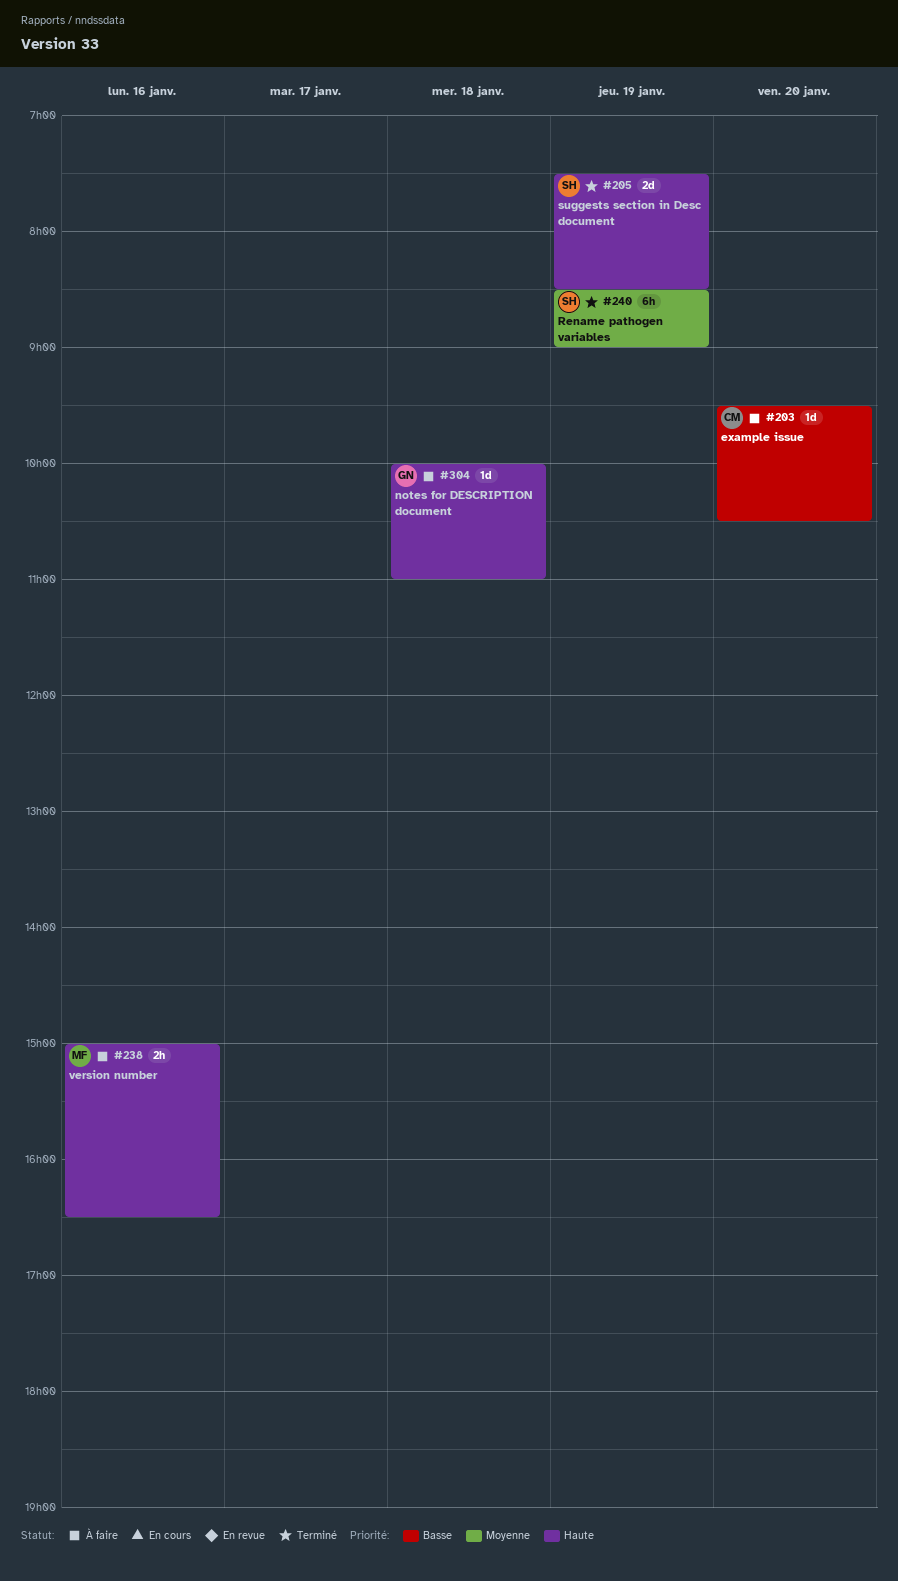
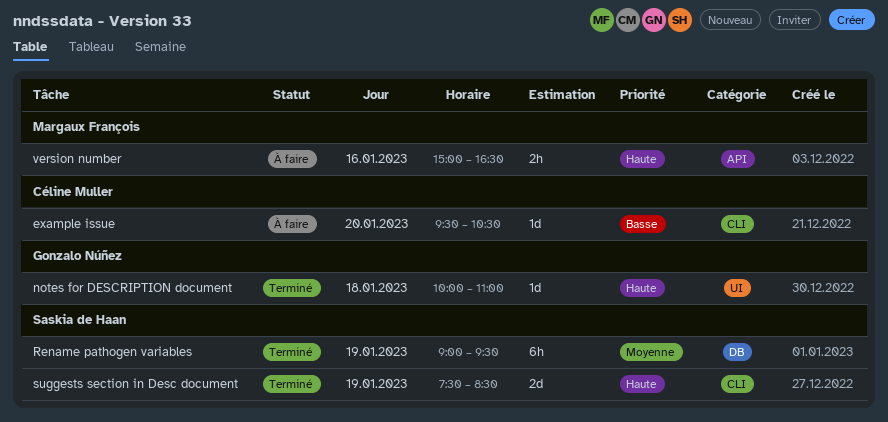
notes for DESCRIPTION document, status: À faire -> Terminé
Rename pathogen variables, begins: 08:30 -> 09:00
Rename pathogen variables, ends: 09:00 -> 09:30

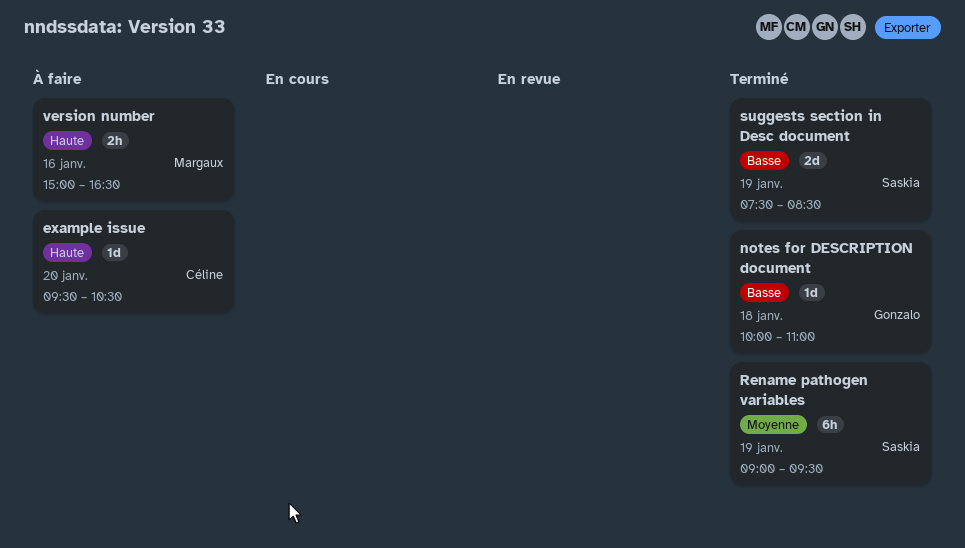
example issue, priority: Basse -> Haute
notes for DESCRIPTION document, priority: Haute -> Basse
suggests section in Desc document, priority: Haute -> Basse

